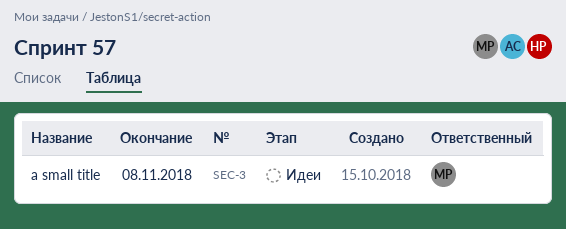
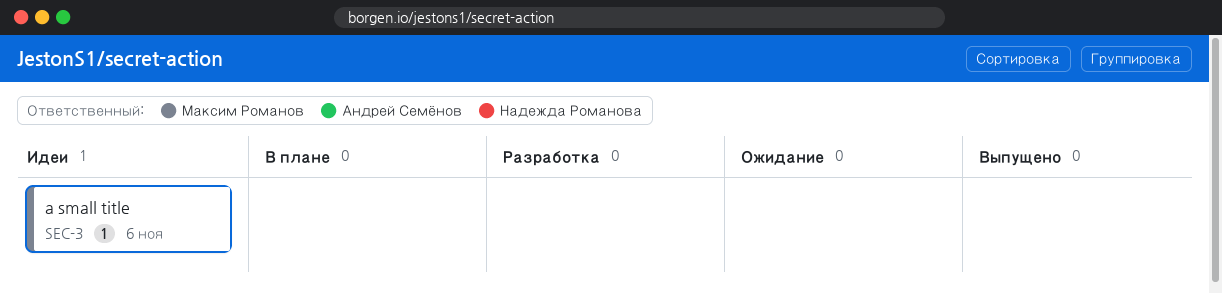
SEC-3, due: Nov 8 -> Nov 6

